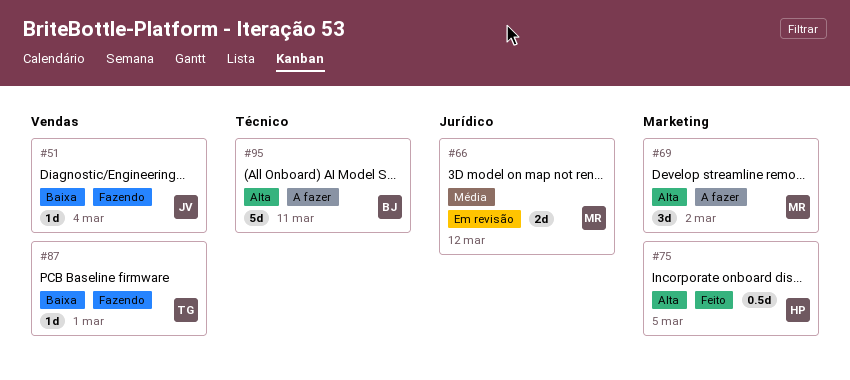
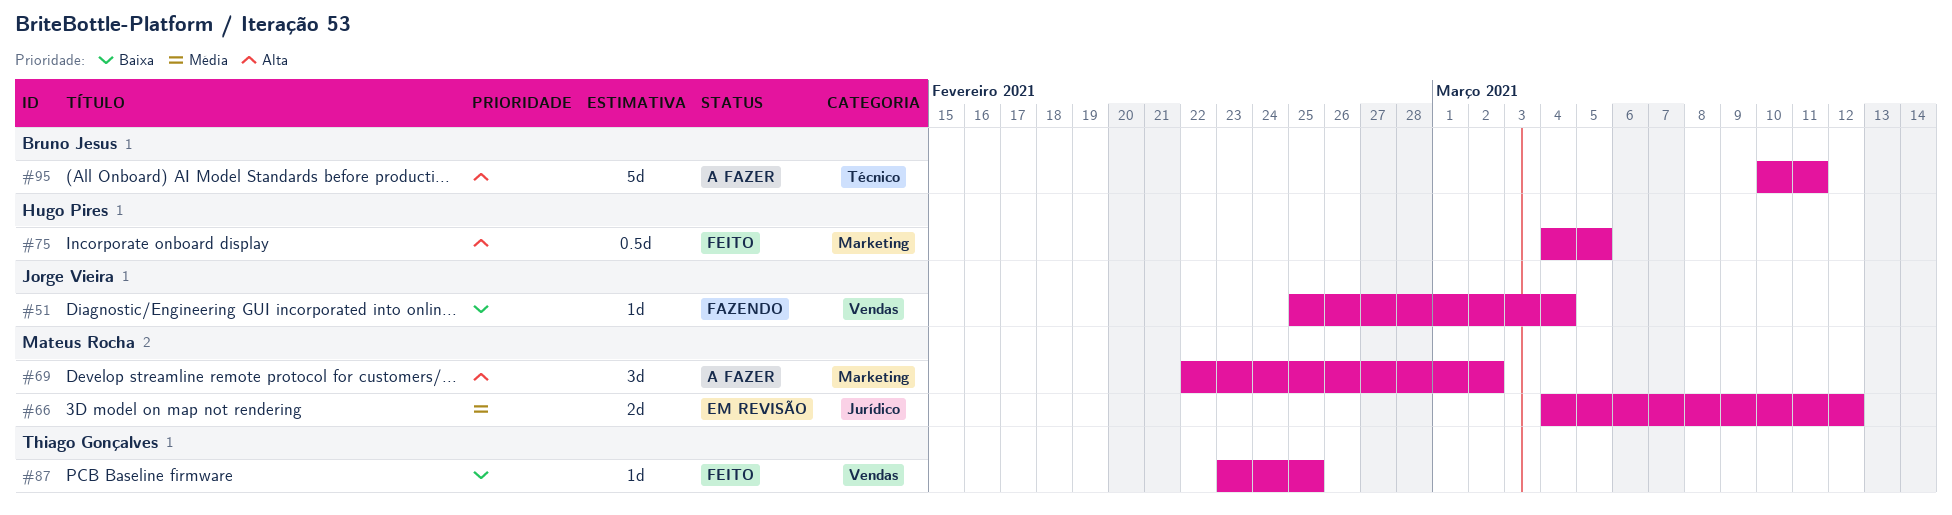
#87, status: Fazendo -> Feito
#87, due: Mar 1 -> Feb 25

